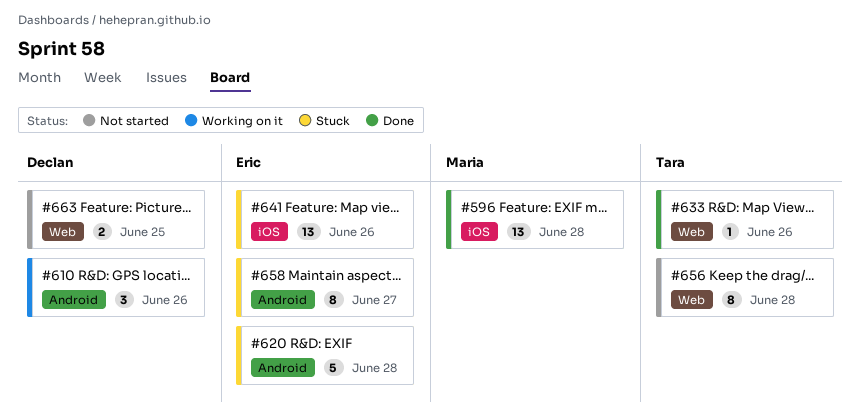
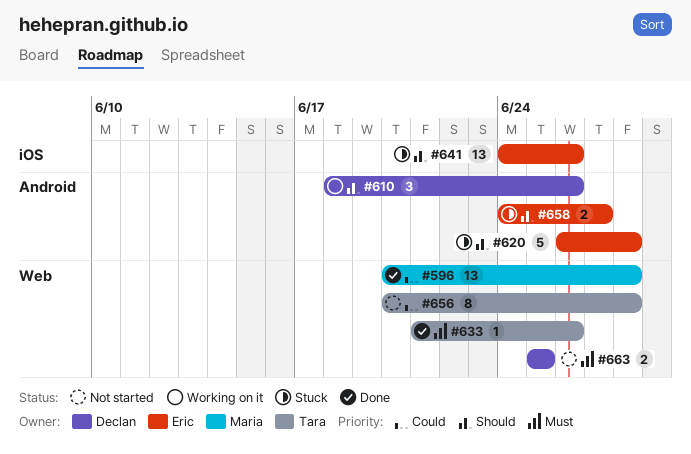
#596, label: iOS -> Web
#658, estimate: 8 -> 2

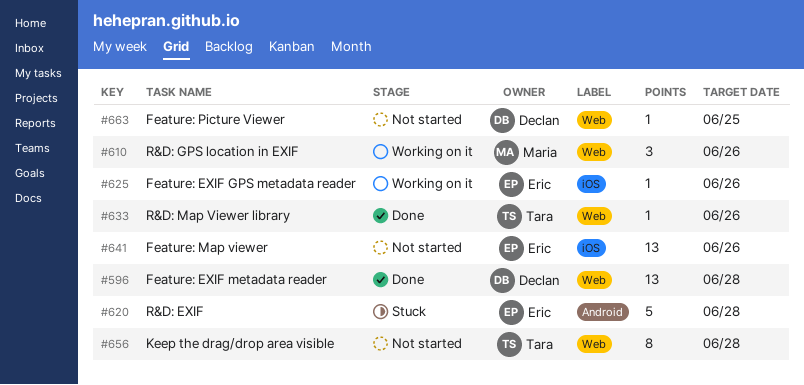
#596, owner: Maria -> Declan
#610, owner: Declan -> Maria
#610, label: Android -> Web
#625: none -> present
#641, status: Stuck -> Not started
#658: present -> none
#663, estimate: 2 -> 1

